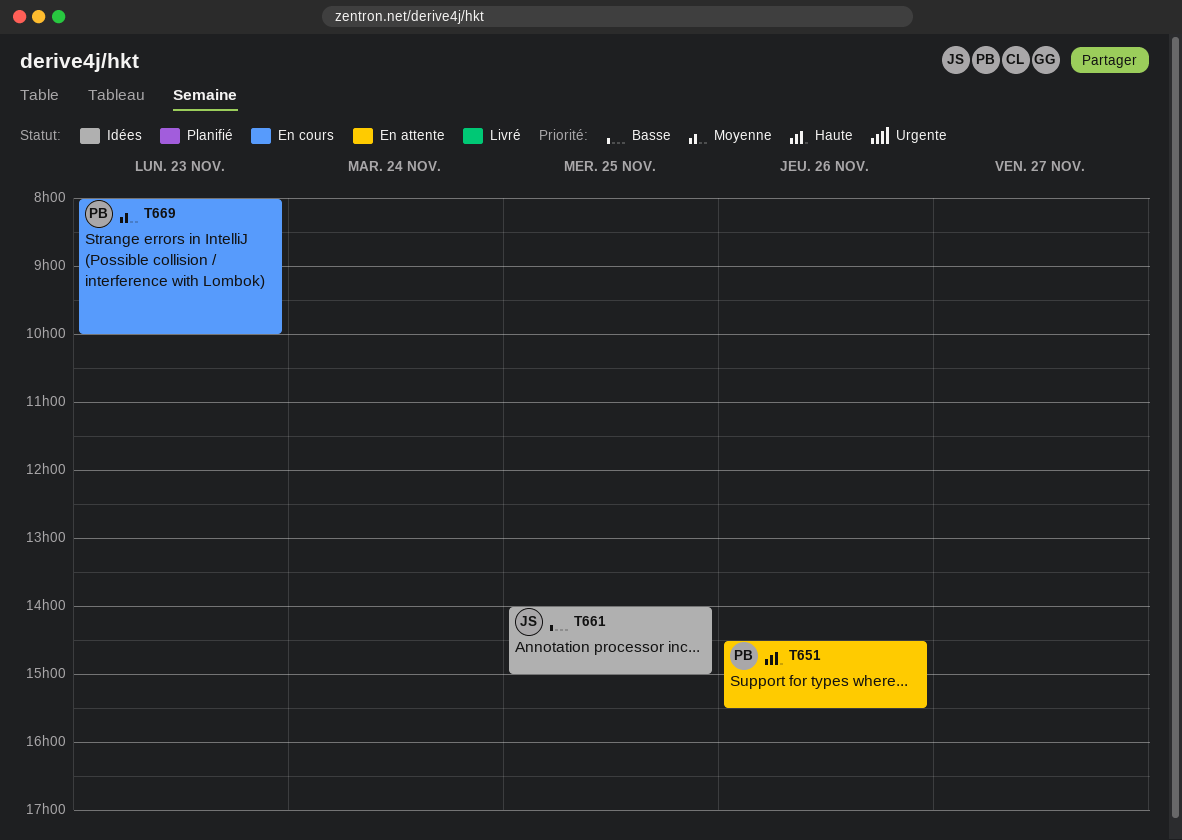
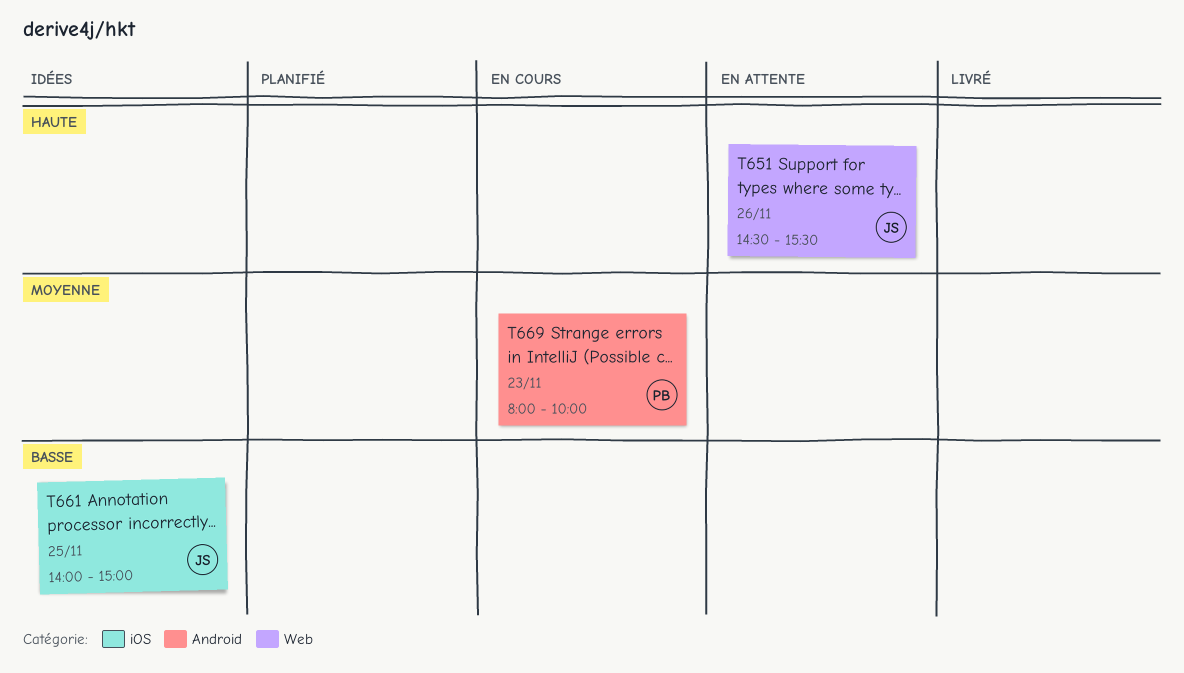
T651, owner: PB -> JS

